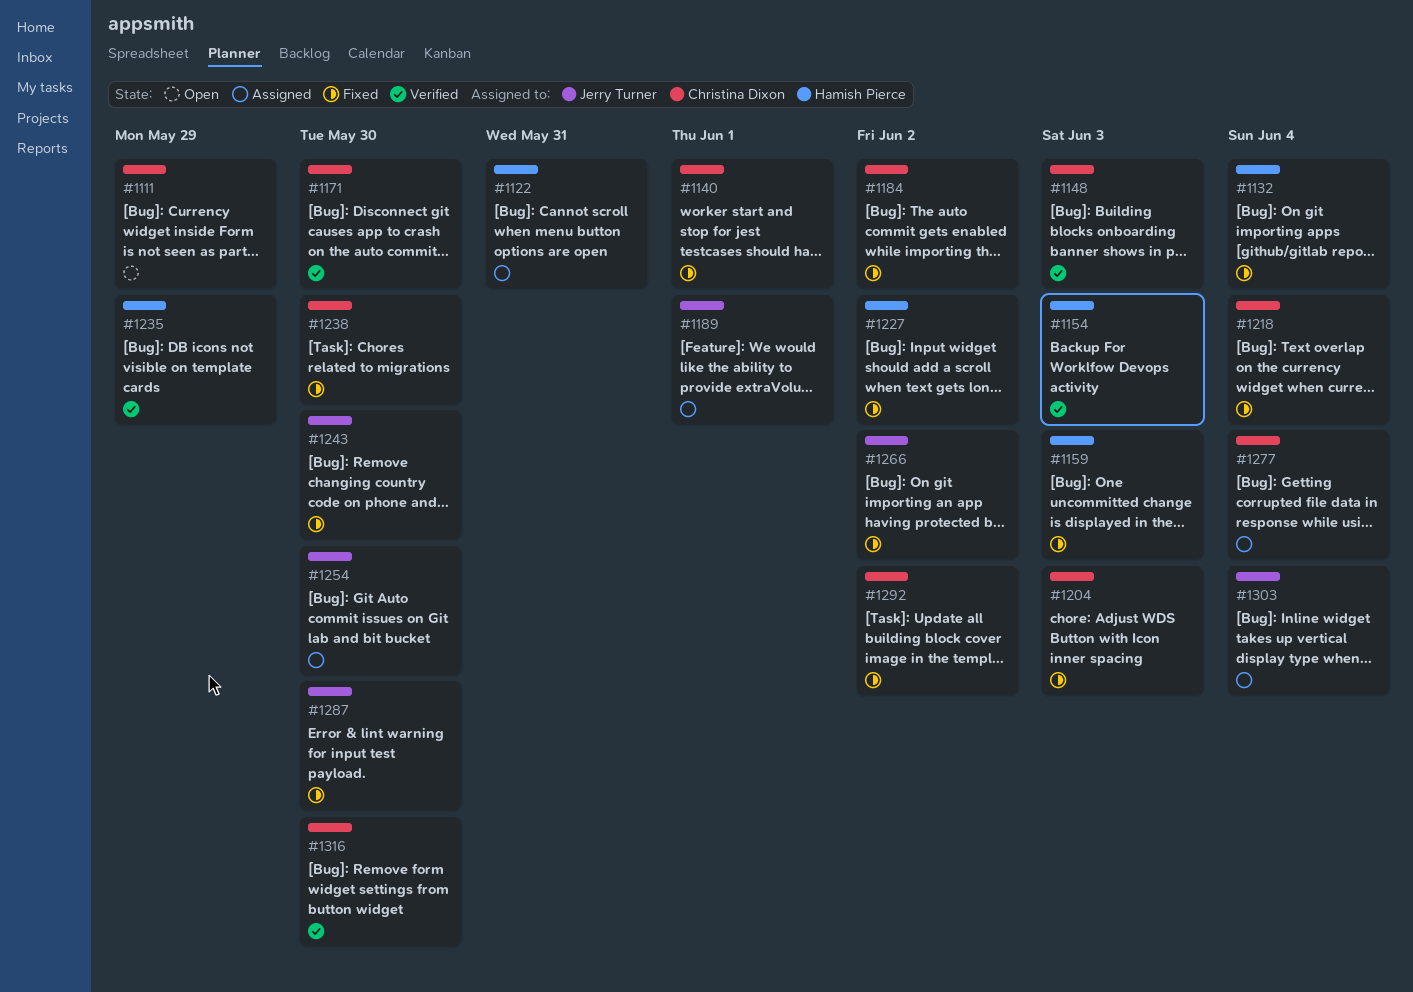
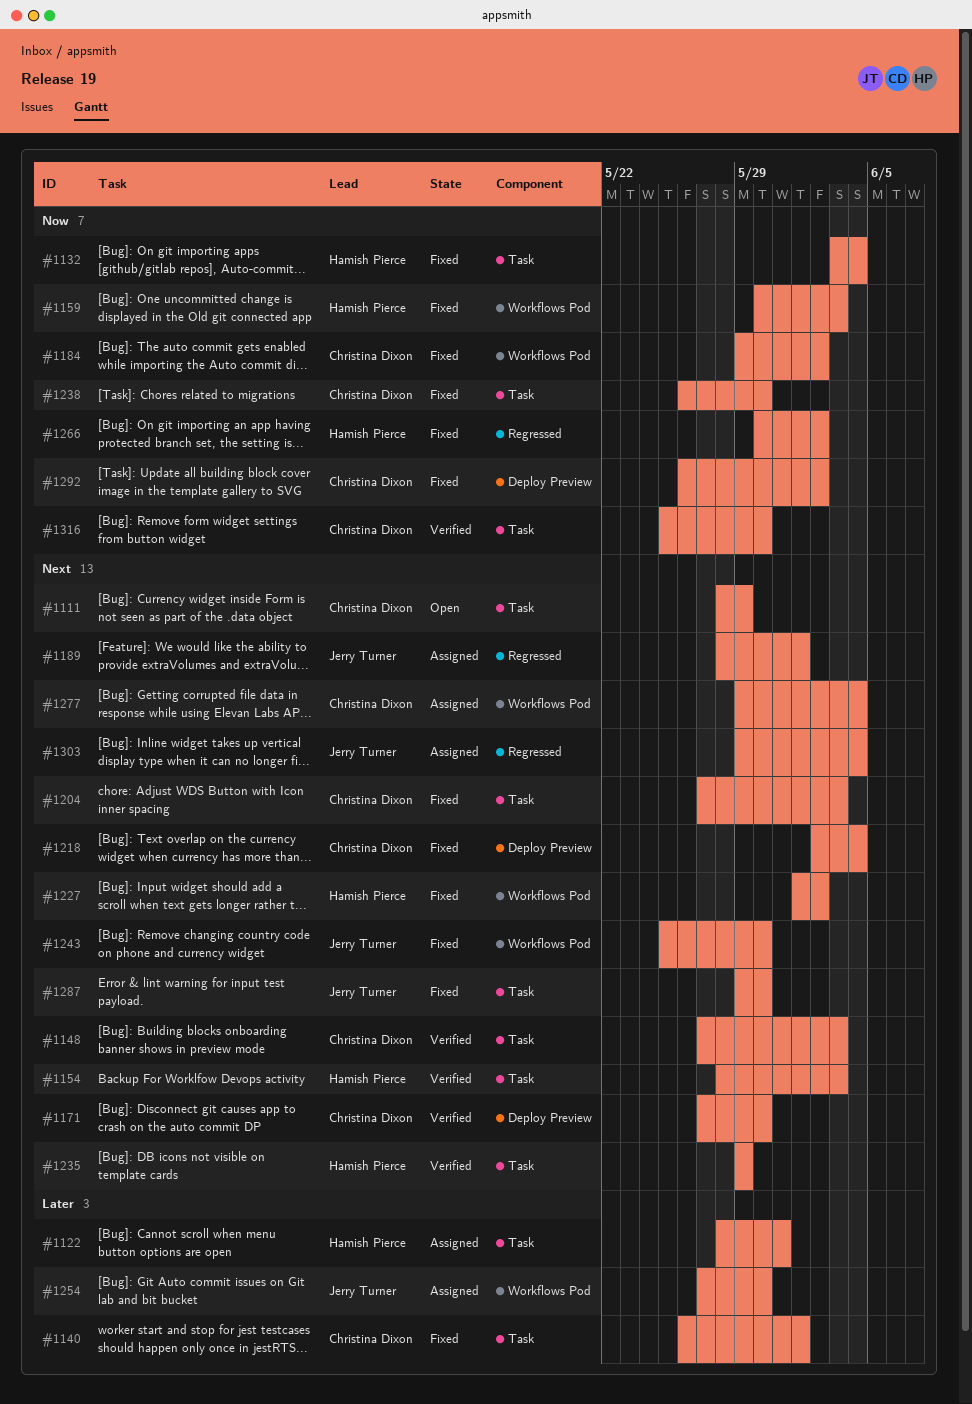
#1266, owner: Jerry Turner -> Hamish Pierce

